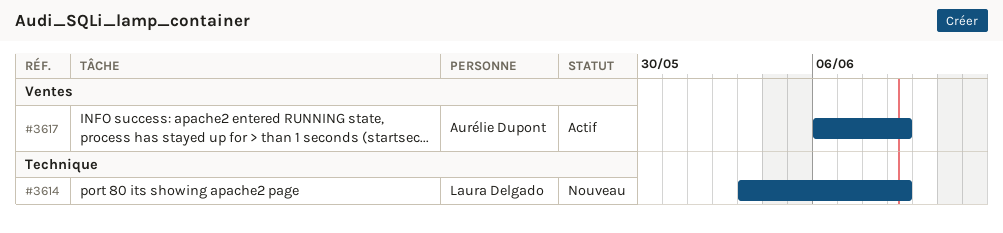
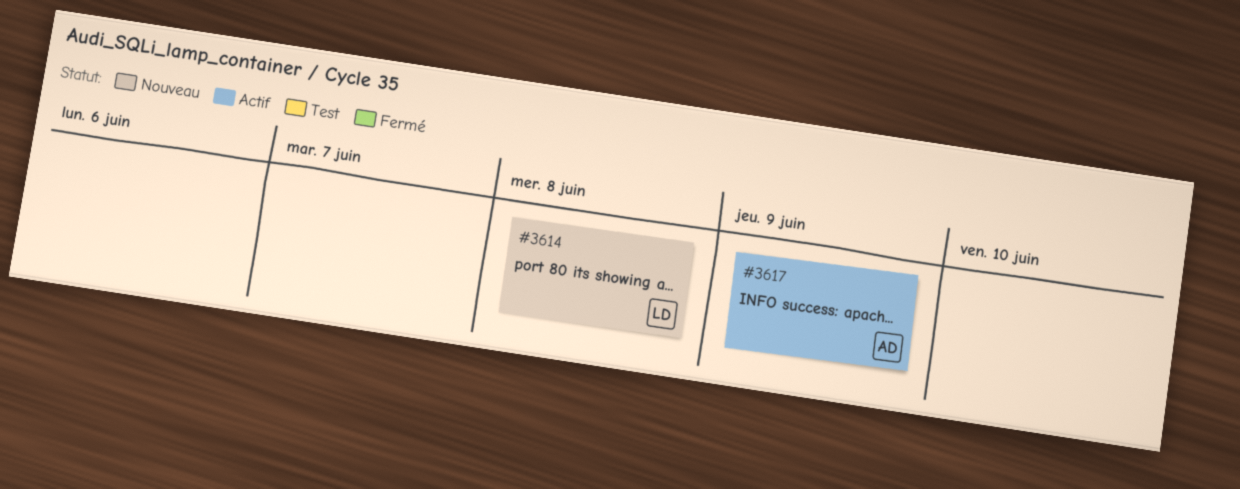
#3614, due: Jun 9 -> Jun 8

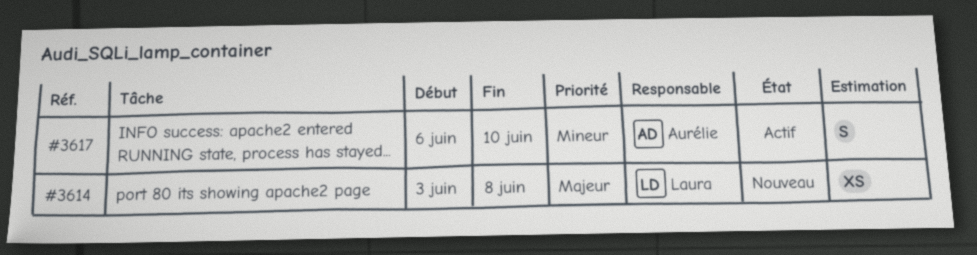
#3617, due: Jun 9 -> Jun 10

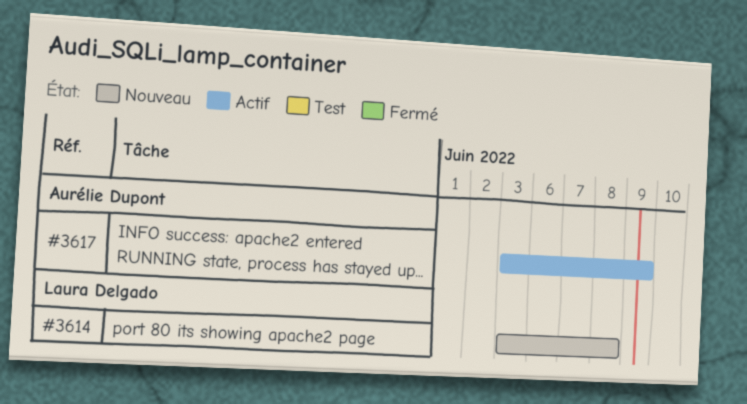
#3617, start: Jun 6 -> Jun 3
#3617, due: Jun 10 -> Jun 9

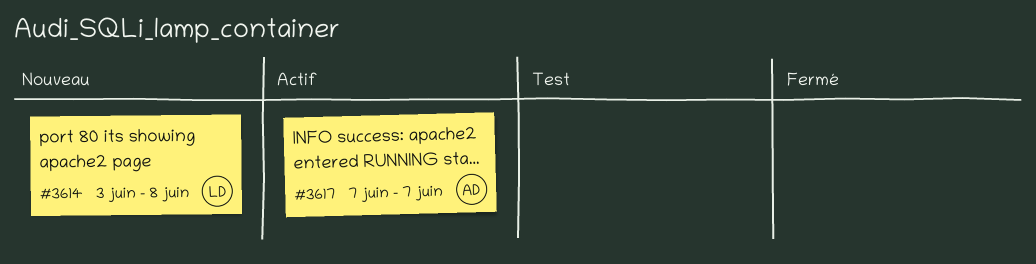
#3617, start: Jun 3 -> Jun 7
#3617, due: Jun 9 -> Jun 7

